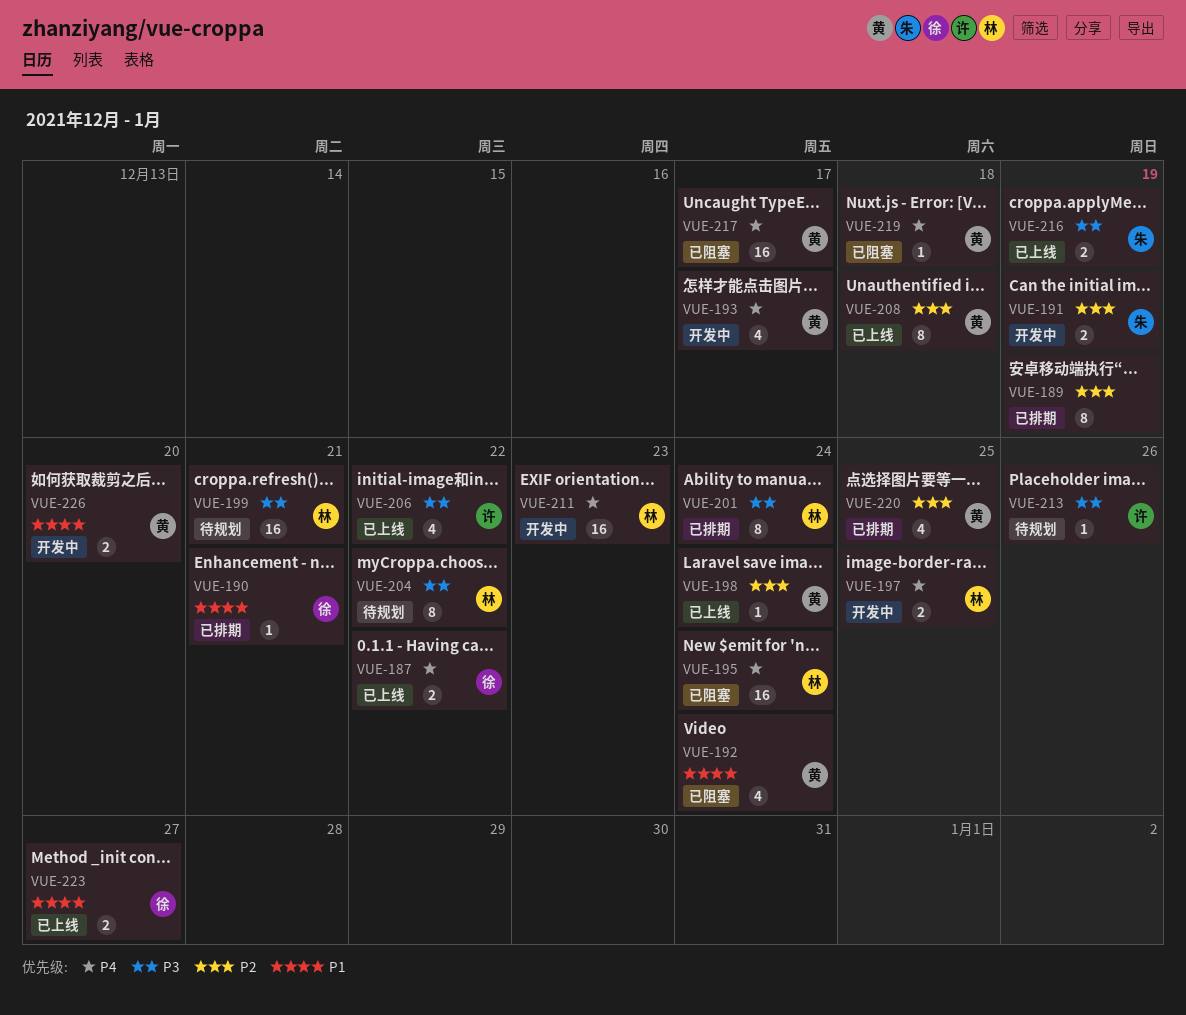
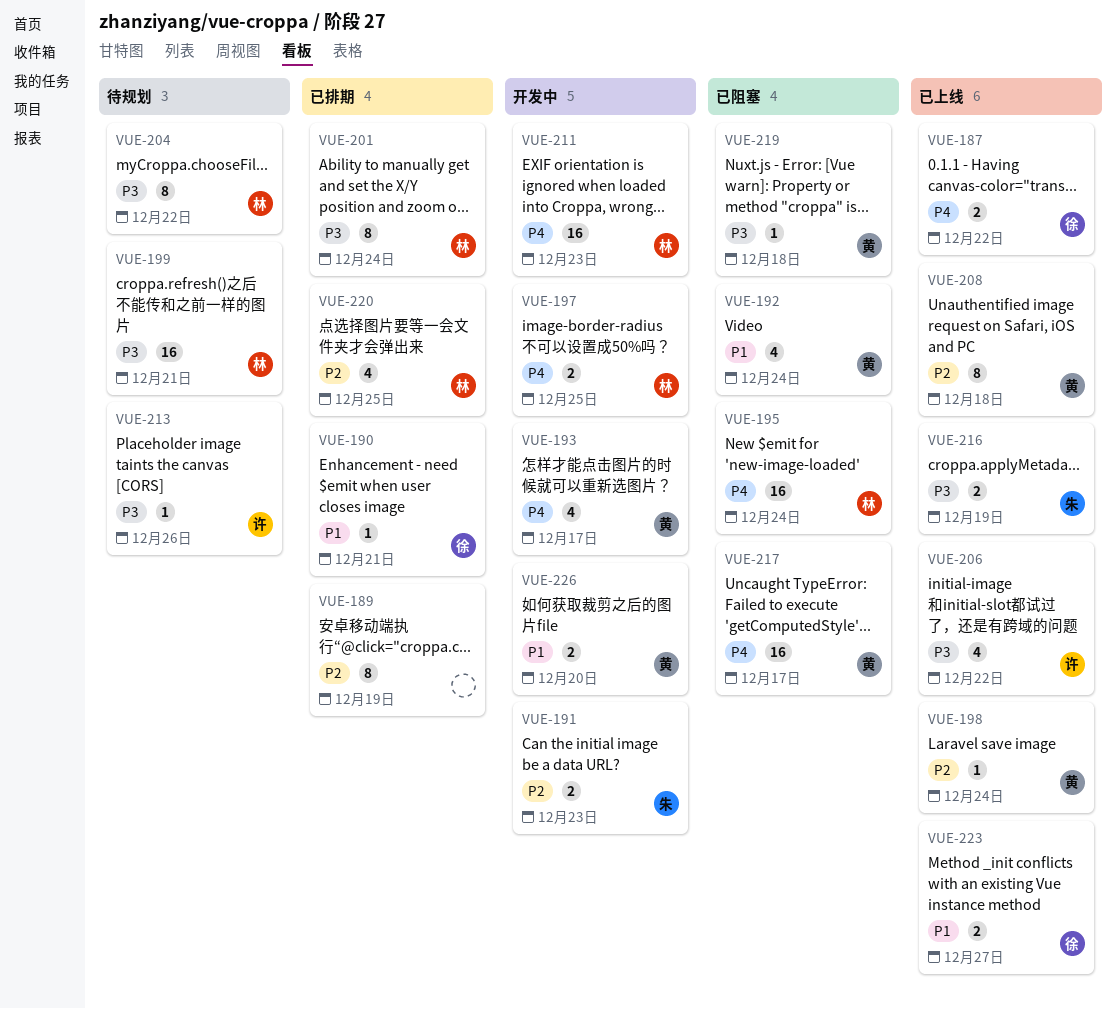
VUE-191, due: Dec 19 -> Dec 23
VUE-219, priority: P4 -> P3
VUE-220, owner: 黄 -> 林

